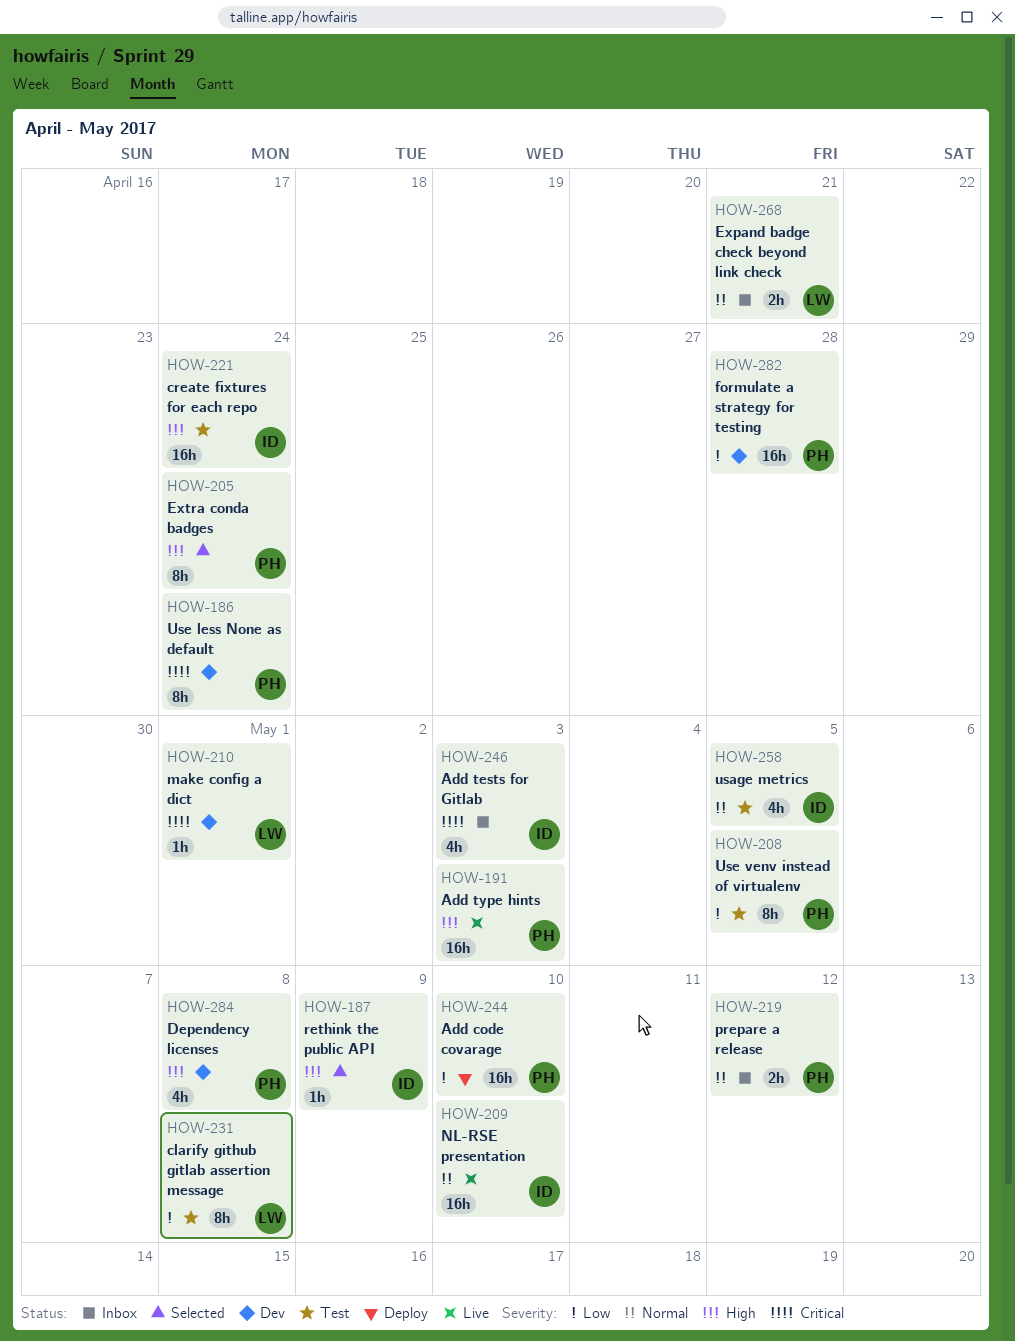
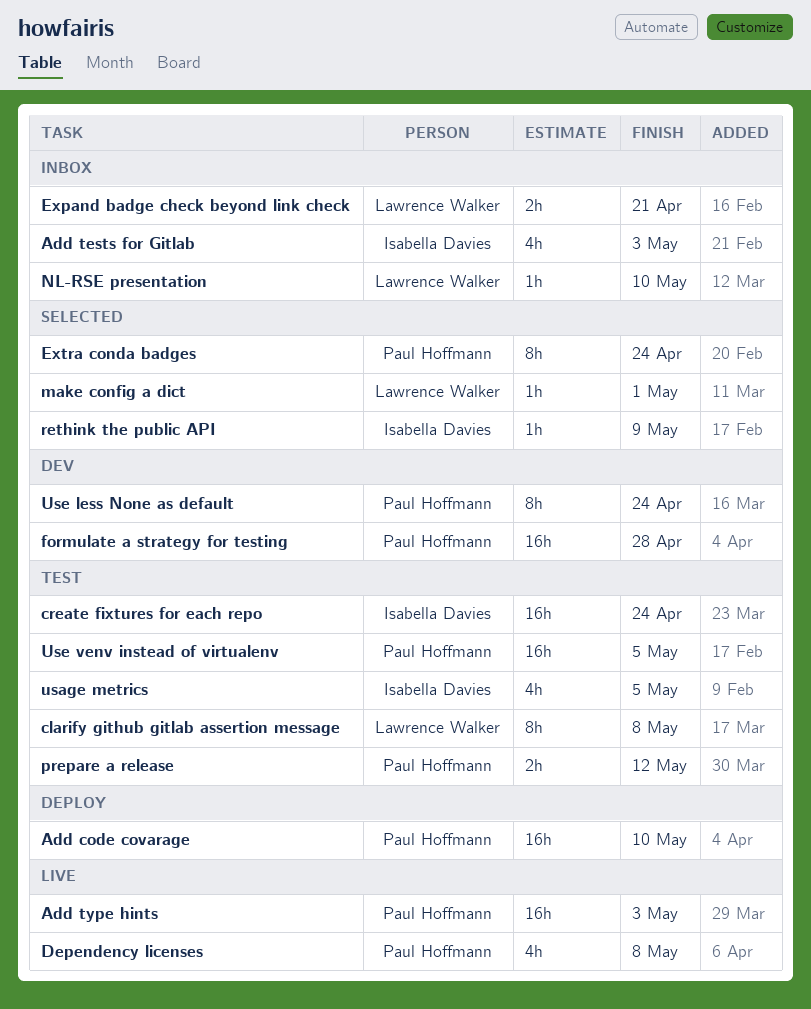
Dependency licenses, status: Dev -> Live
make config a dict, status: Dev -> Selected
NL-RSE presentation, status: Live -> Inbox
NL-RSE presentation, owner: Isabella Davies -> Lawrence Walker
NL-RSE presentation, estimate: 16h -> 1h
prepare a release, status: Inbox -> Test
Use venv instead of virtualenv, estimate: 8h -> 16h

